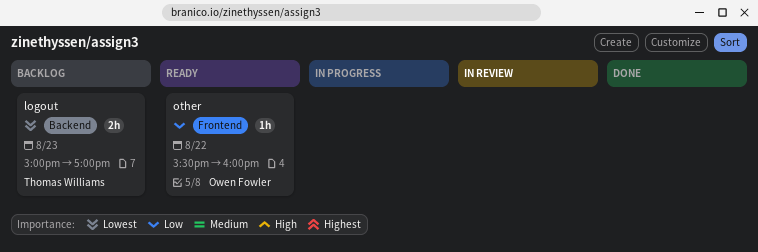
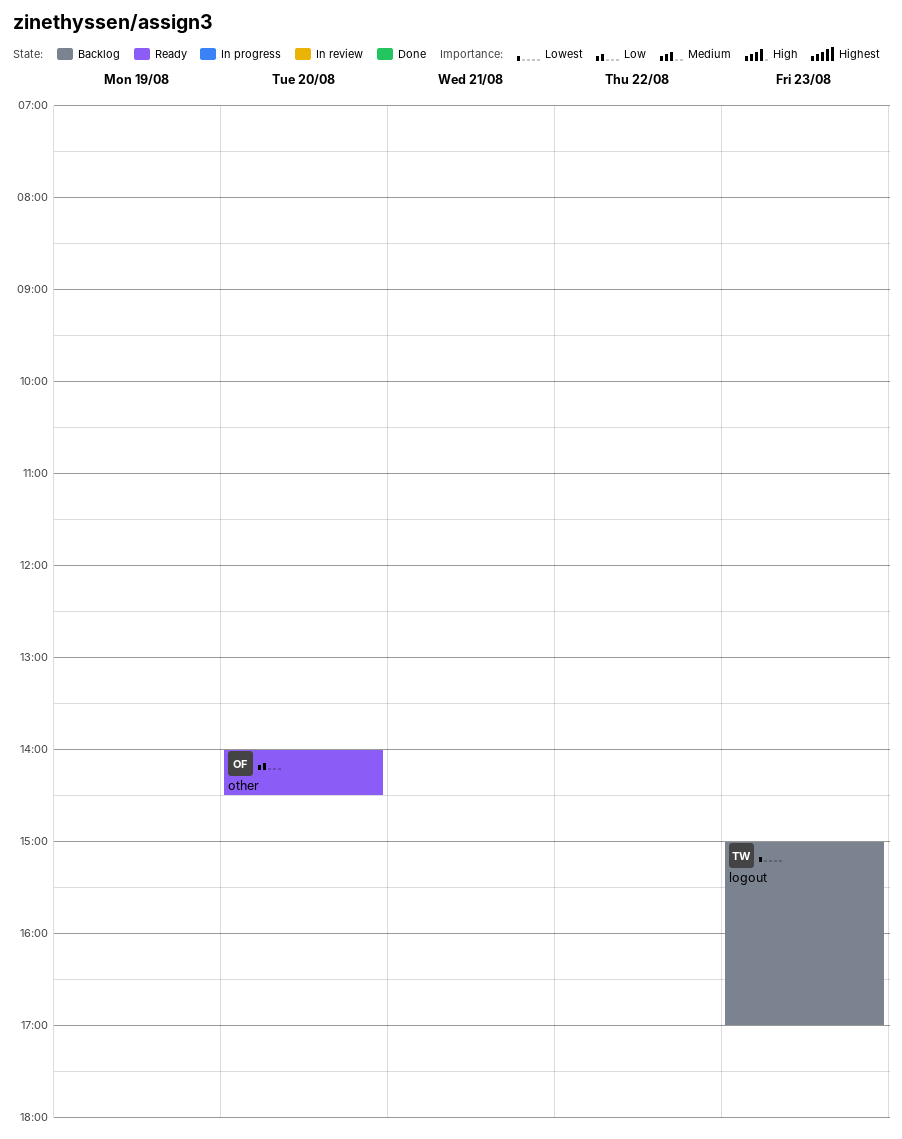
other, day: Aug 22 -> Aug 20
other, begins: 15:30 -> 14:00
other, ends: 16:00 -> 14:30

